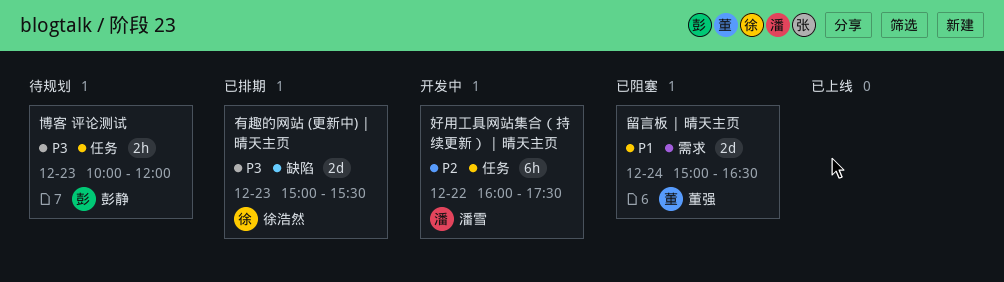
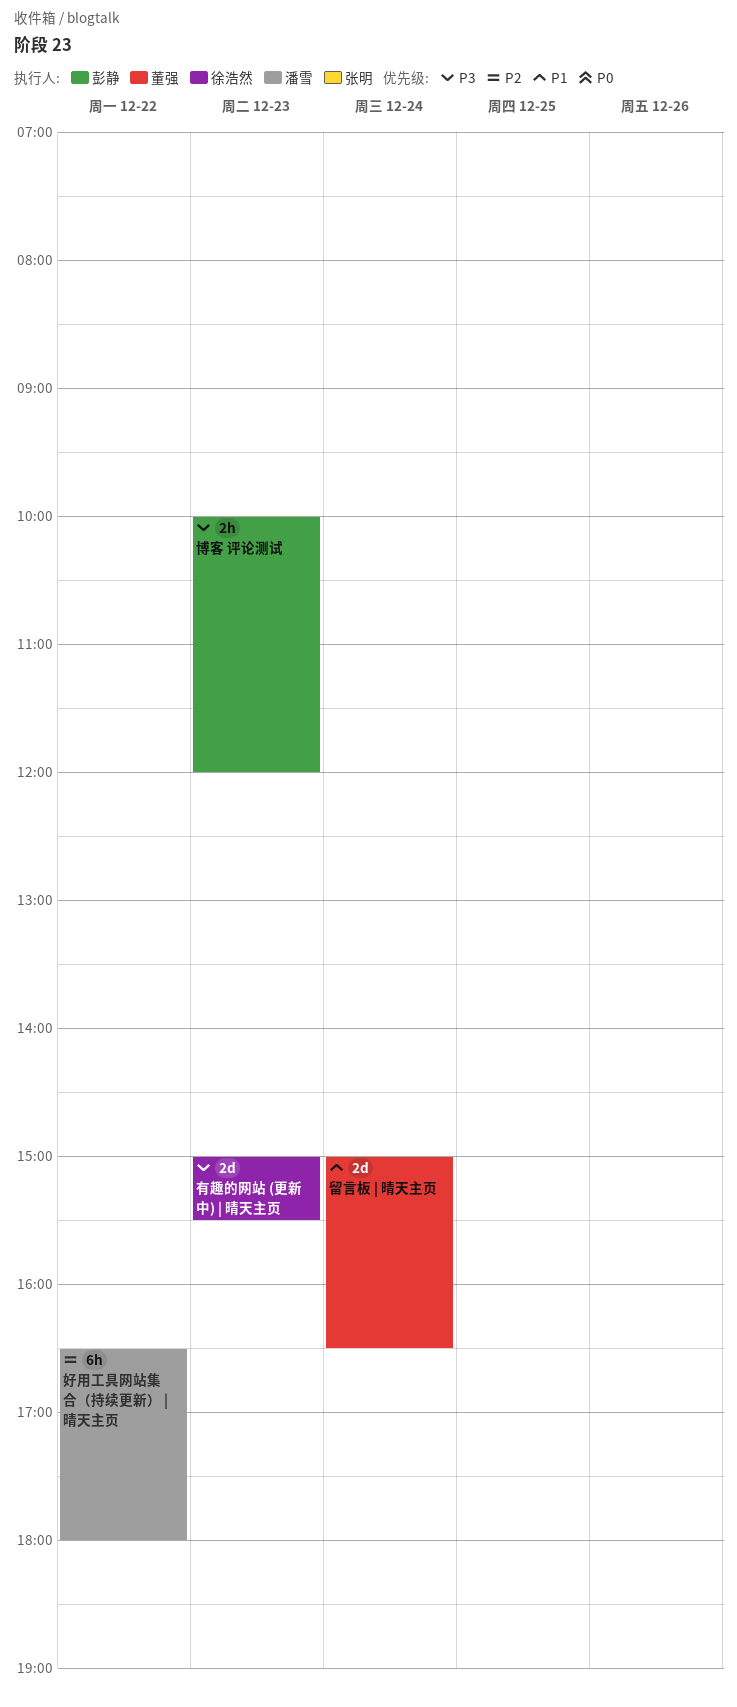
好用工具网站集合（持续更新） | 晴天主页, begins: 16:00 -> 16:30
好用工具网站集合（持续更新） | 晴天主页, ends: 17:30 -> 18:00

